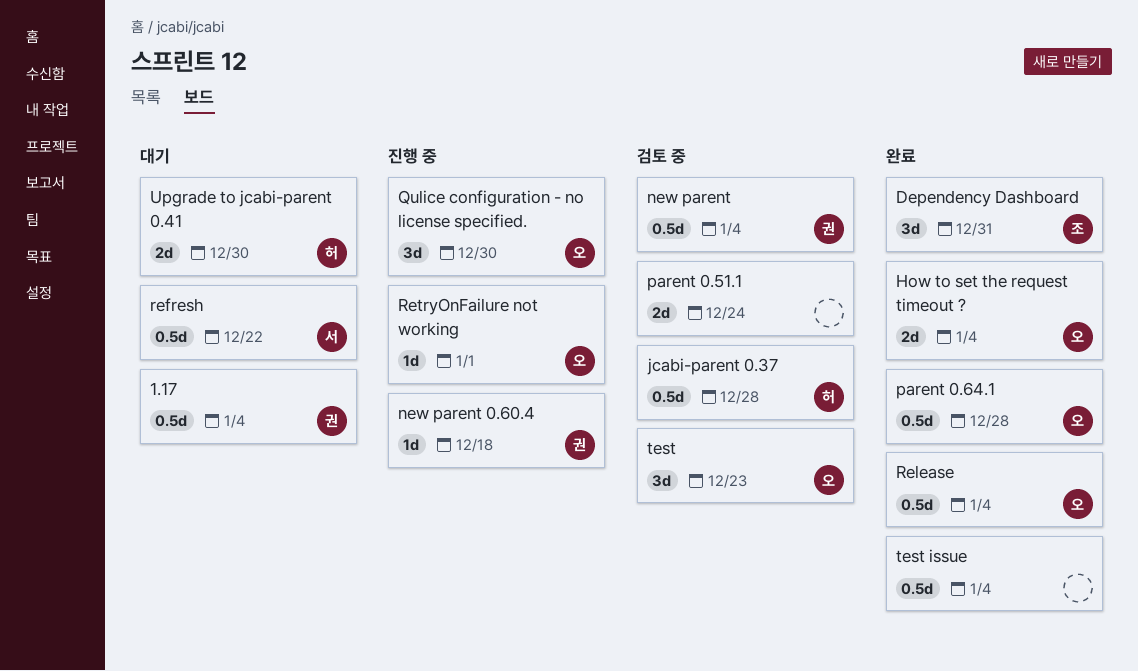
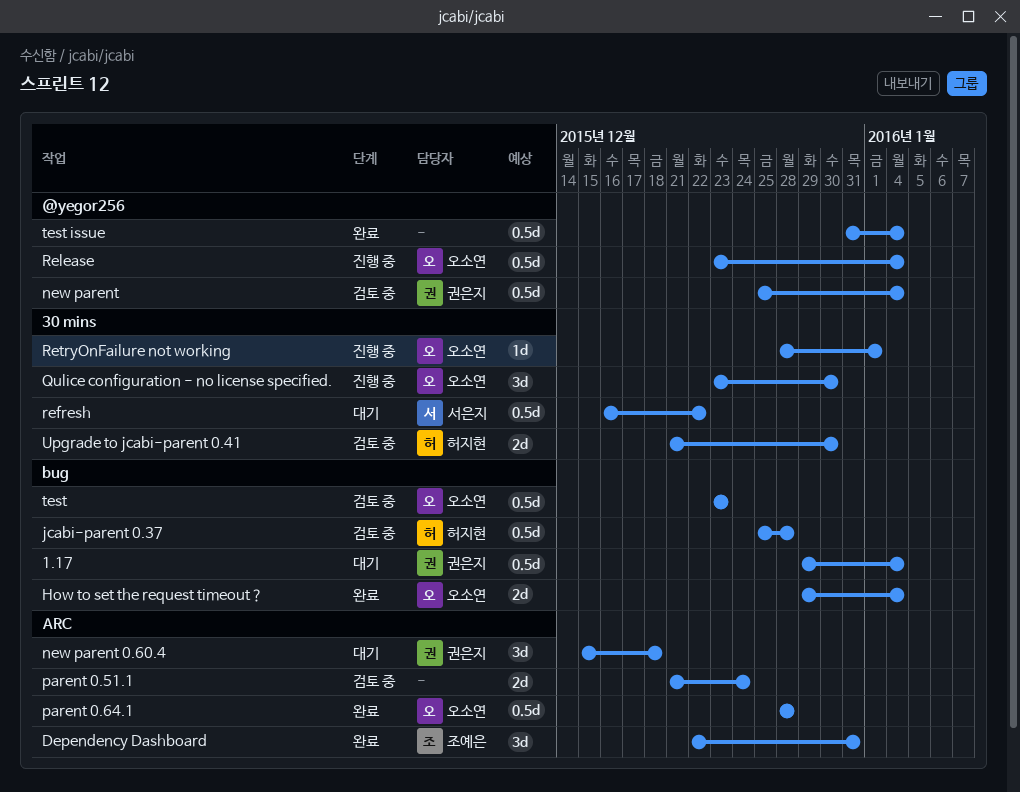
new parent 0.60.4, status: 진행 중 -> 대기
new parent 0.60.4, estimate: 1d -> 3d
Release, status: 완료 -> 진행 중
test, estimate: 3d -> 0.5d
Upgrade to jcabi-parent 0.41, status: 대기 -> 검토 중

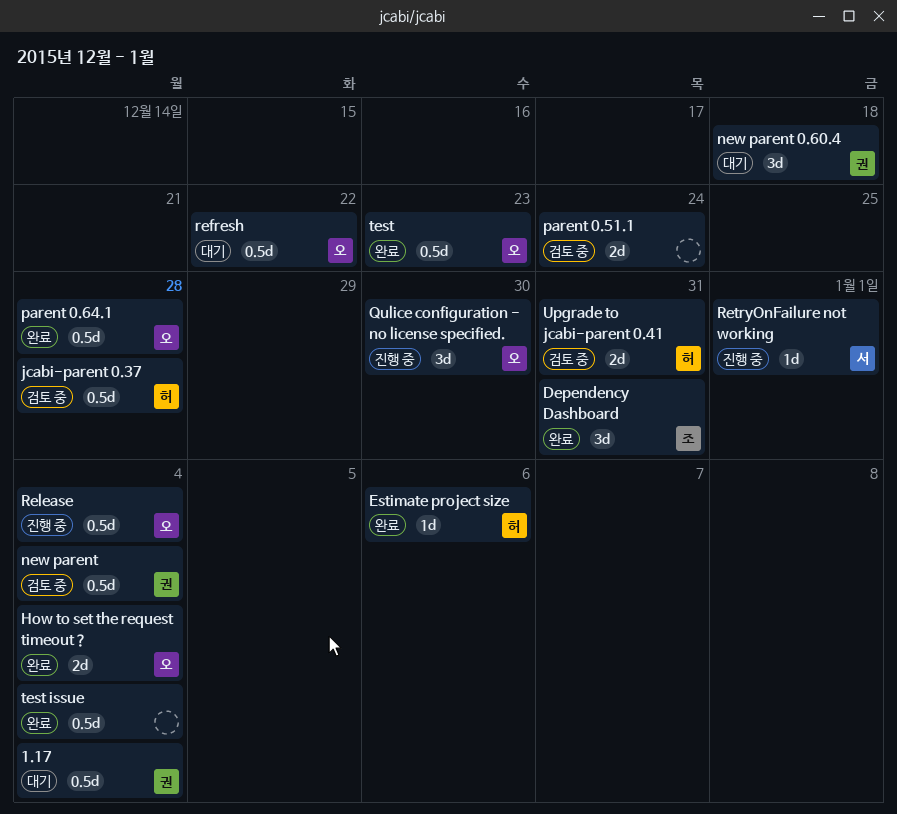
Estimate project size: none -> present
refresh, owner: 서은지 -> 오소연
RetryOnFailure not working, owner: 오소연 -> 서은지
test, status: 검토 중 -> 완료
Upgrade to jcabi-parent 0.41, due: Dec 30 -> Dec 31

